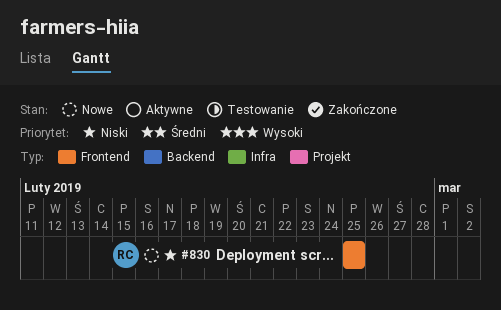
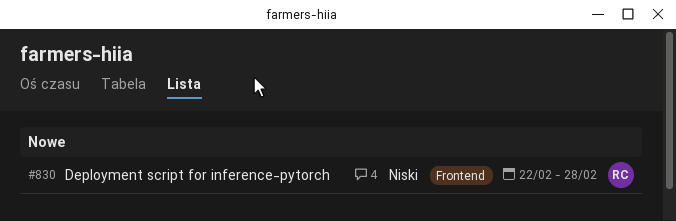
#830, start: Feb 25 -> Feb 22
#830, due: Feb 25 -> Feb 28

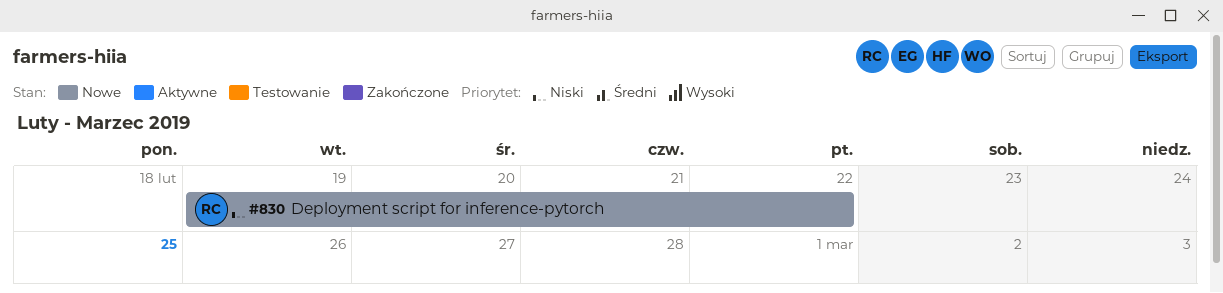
#830, start: Feb 22 -> Feb 19
#830, due: Feb 28 -> Feb 22

